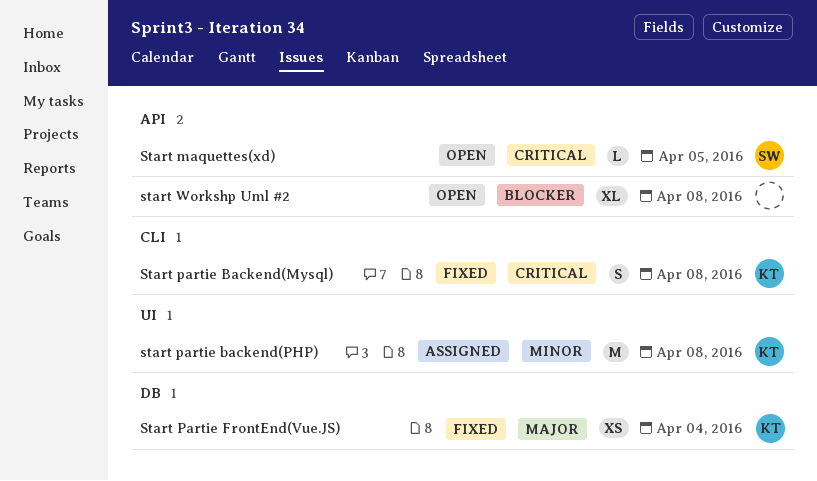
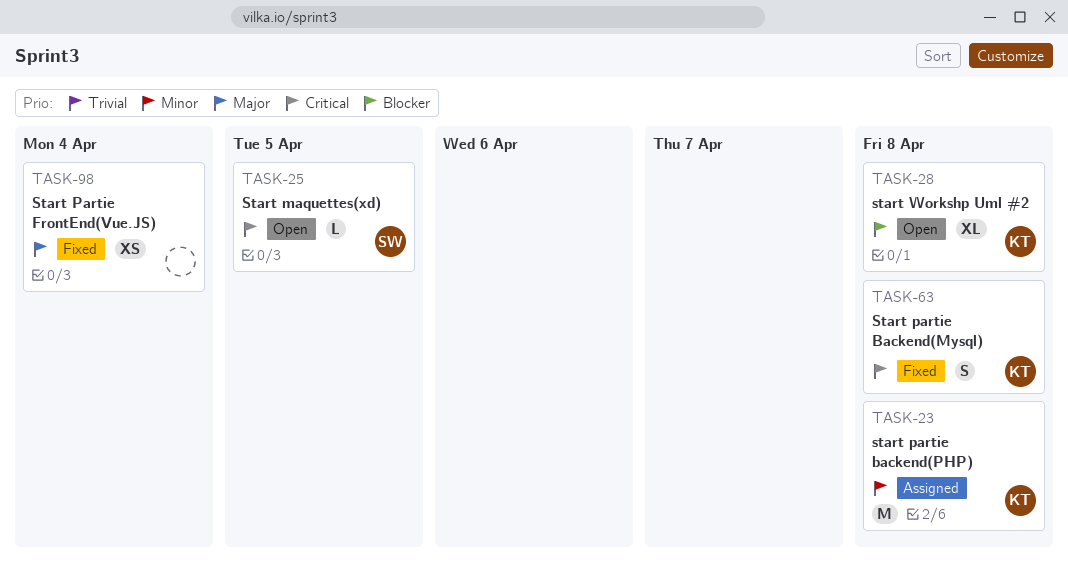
Start Partie FrontEnd(Vue.JS), owner: KT -> none
start Workshp Uml #2, owner: none -> KT

